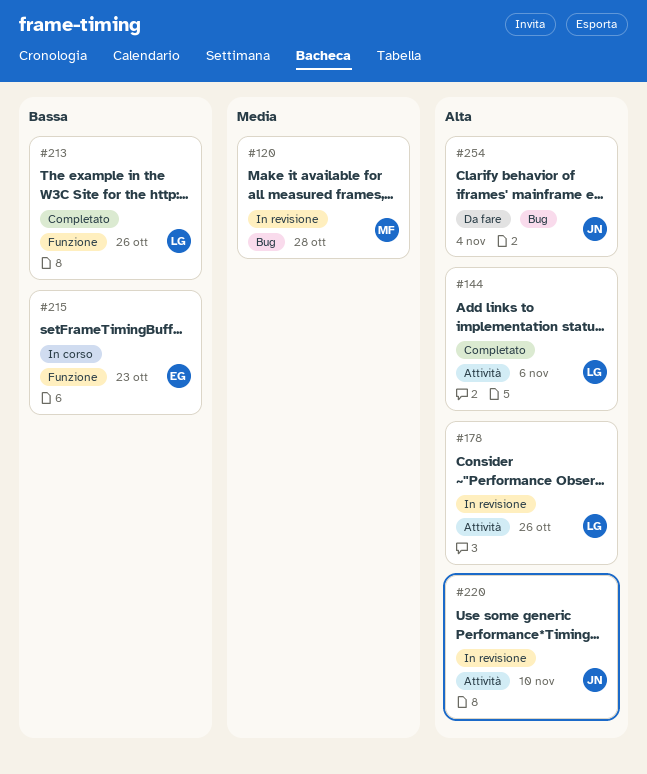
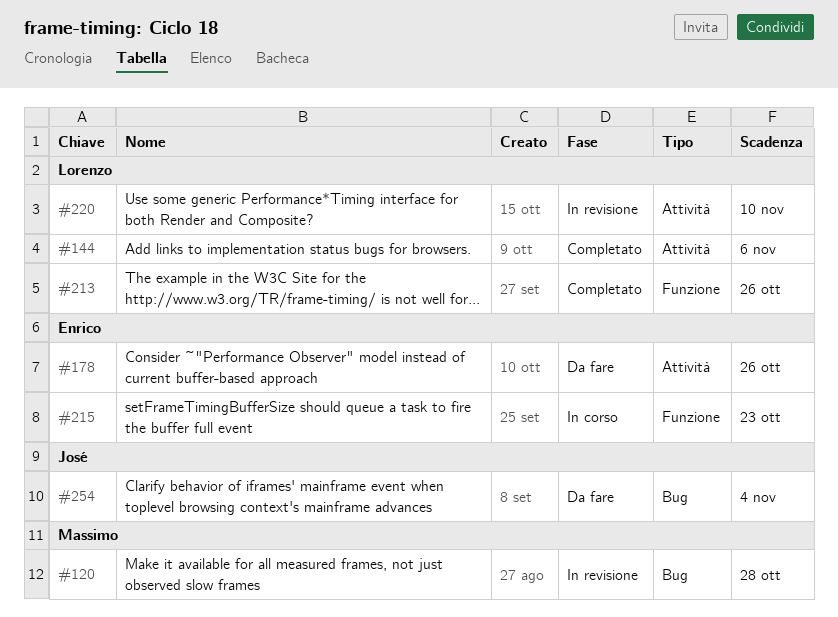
#178, status: In revisione -> Da fare
#178, owner: Lorenzo -> Enrico
#220, owner: José -> Lorenzo

